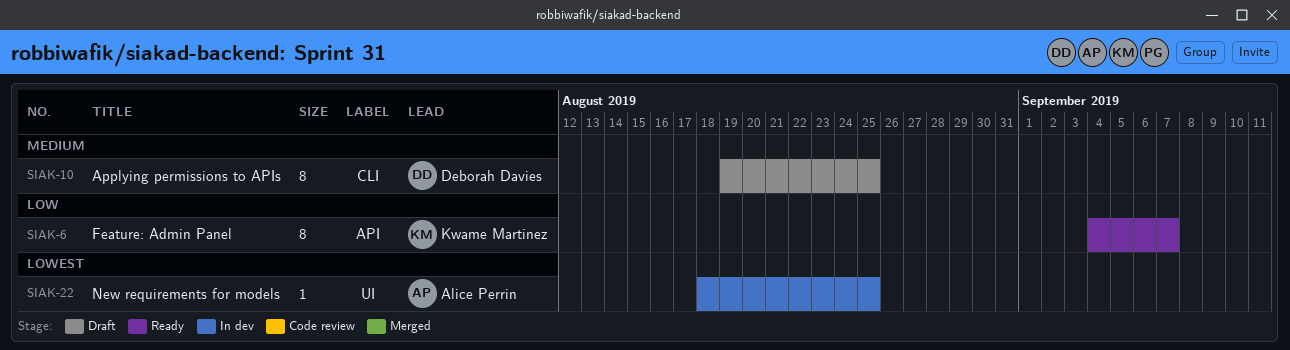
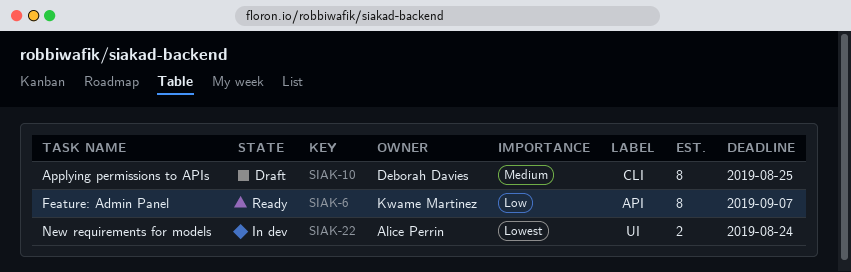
SIAK-22, estimate: 1 -> 2
SIAK-22, due: Aug 25 -> Aug 24

